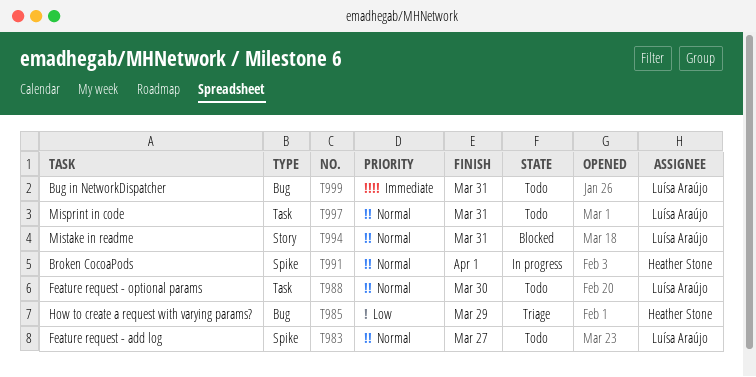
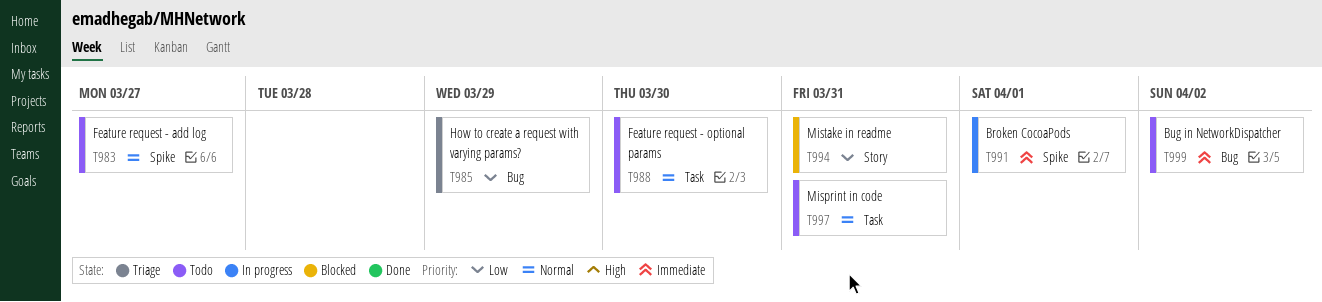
T991, priority: Normal -> Immediate
T994, priority: Normal -> Low
T999, due: Mar 31 -> Apr 2

